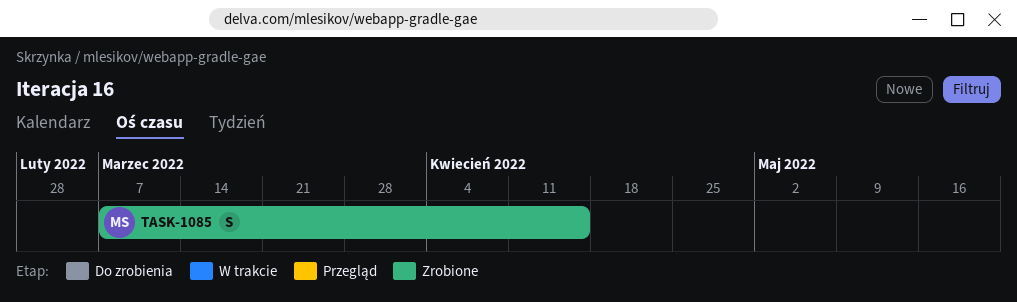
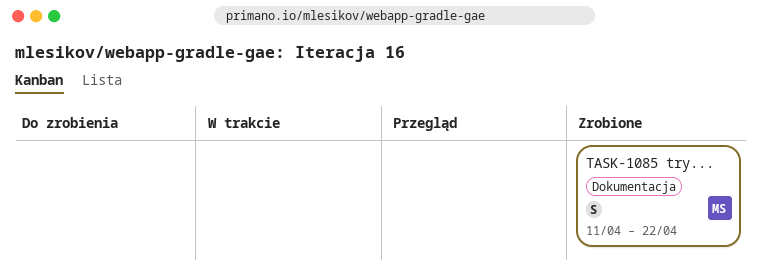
TASK-1085, start: Mar 7 -> Apr 11
TASK-1085, due: Apr 15 -> Apr 22

